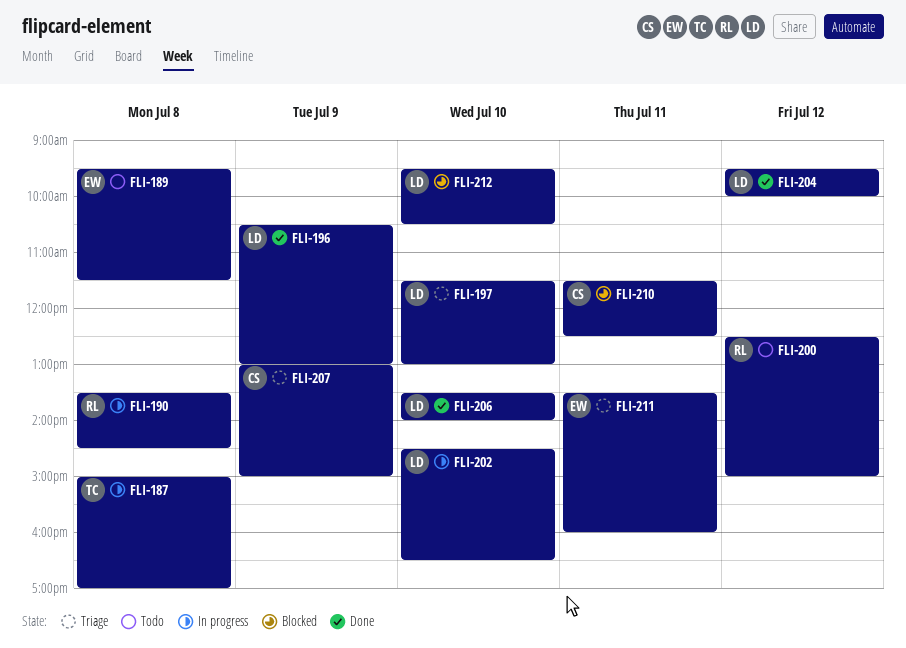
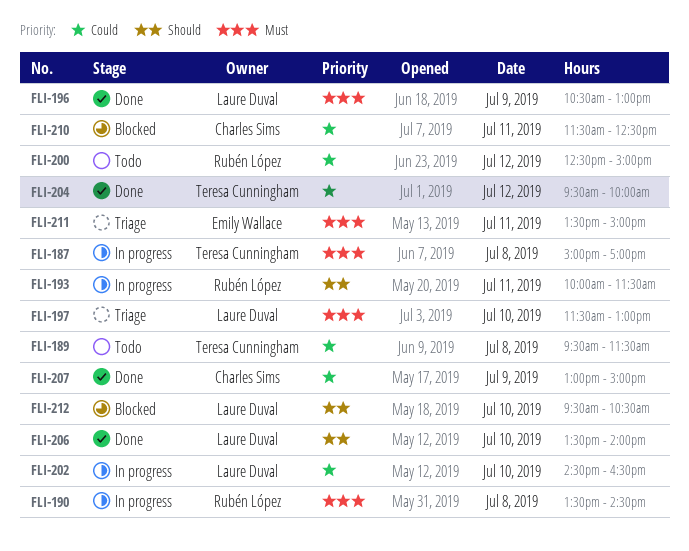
FLI-189, owner: Emily Wallace -> Teresa Cunningham
FLI-193: none -> present
FLI-204, owner: Laure Duval -> Teresa Cunningham
FLI-207, status: Triage -> Done
FLI-211, ends: 16:00 -> 15:00

